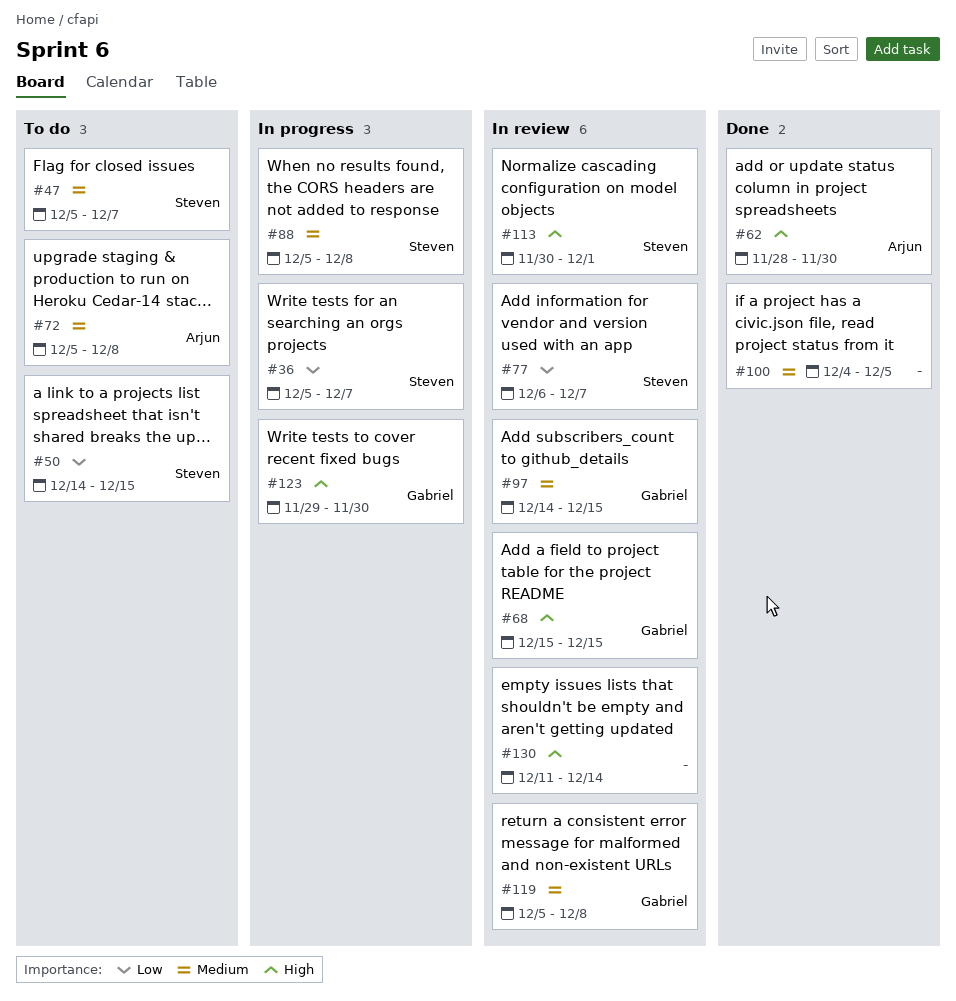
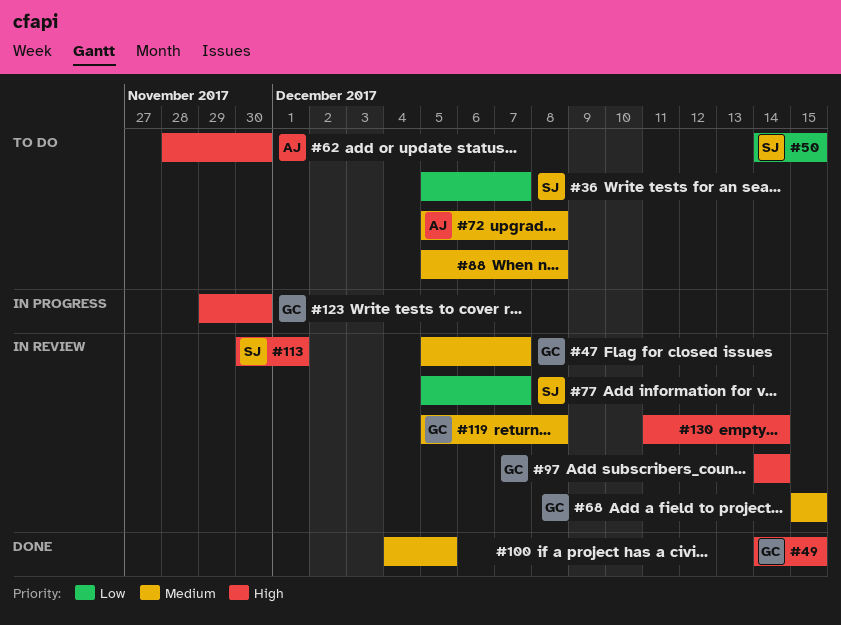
#36, status: In progress -> To do
#47, status: To do -> In review
#47, owner: Steven -> Gabriel
#49: none -> present
#62, status: Done -> To do
#68, priority: High -> Medium
#77, start: Dec 6 -> Dec 5
#88, status: In progress -> To do
#88, owner: Steven -> none
#97, priority: Medium -> High
#97, due: Dec 15 -> Dec 14

